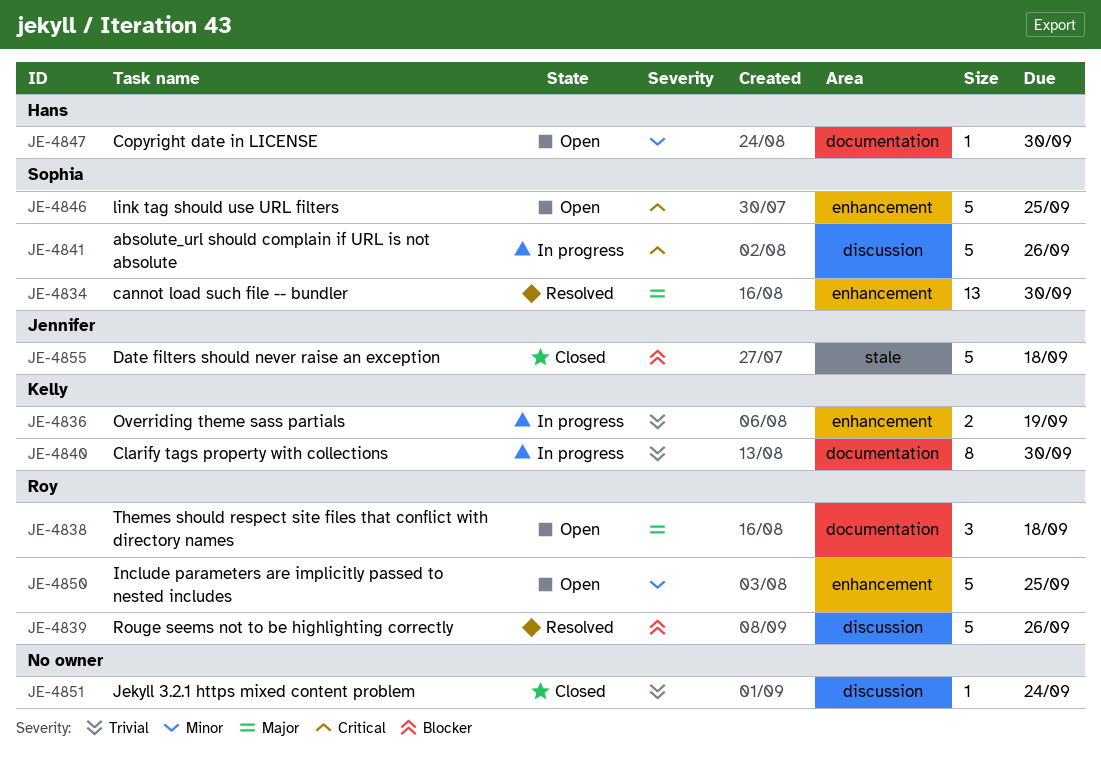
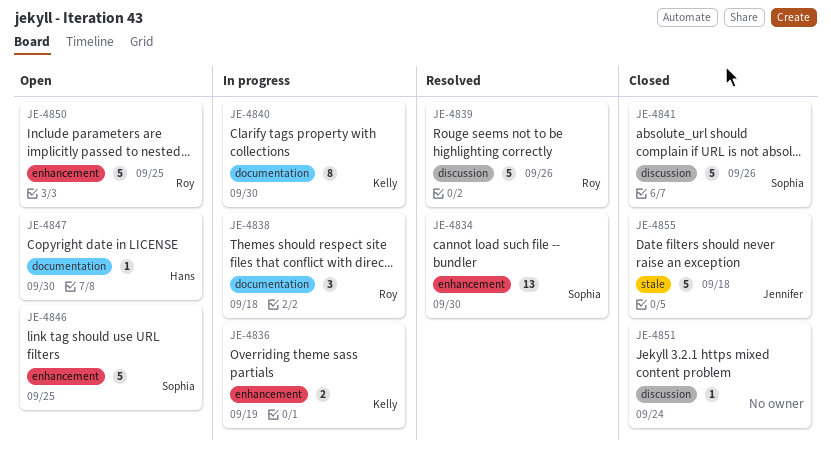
JE-4838, status: Open -> In progress
JE-4841, status: In progress -> Closed

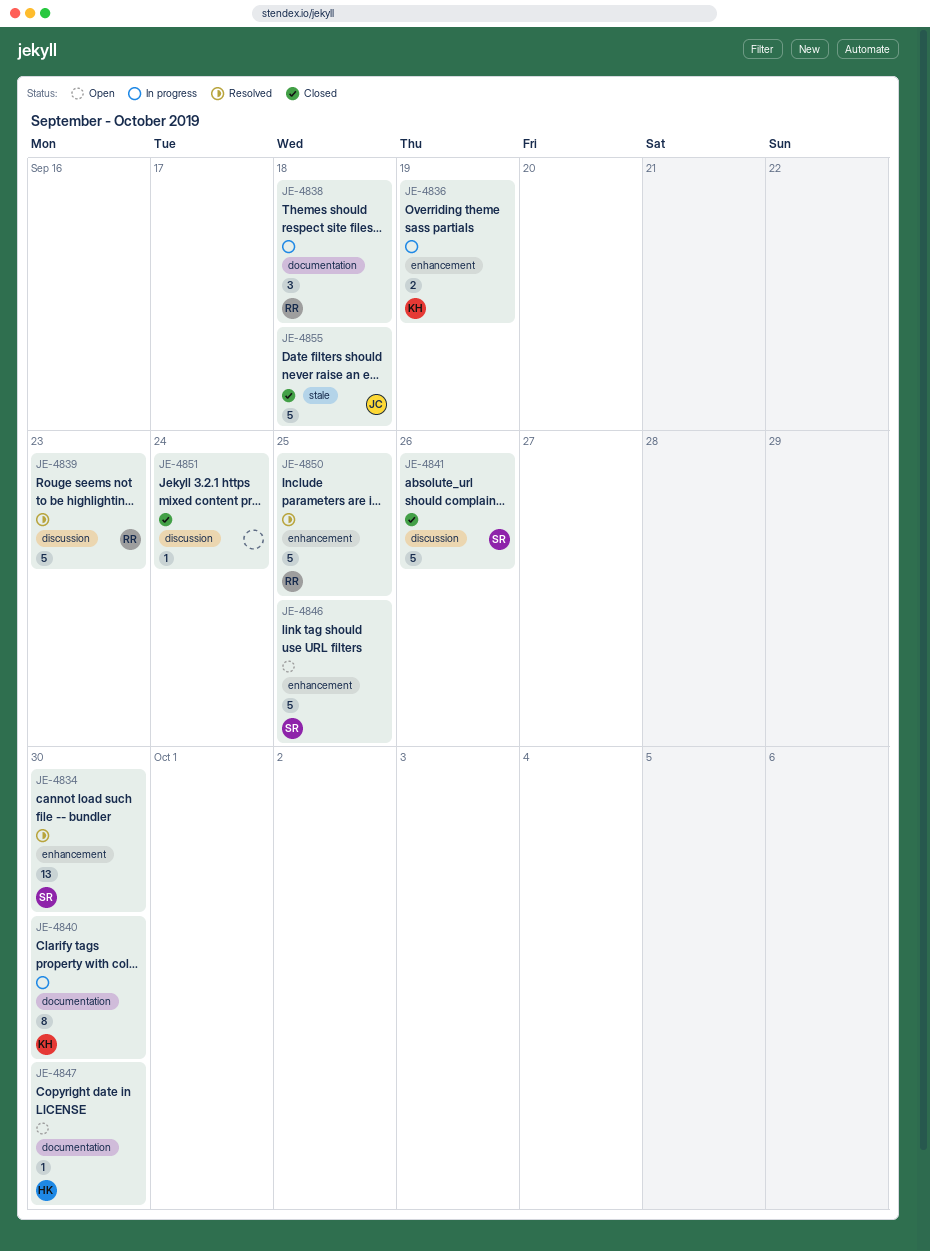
JE-4839, due: Sep 26 -> Sep 23
JE-4850, status: Open -> Resolved

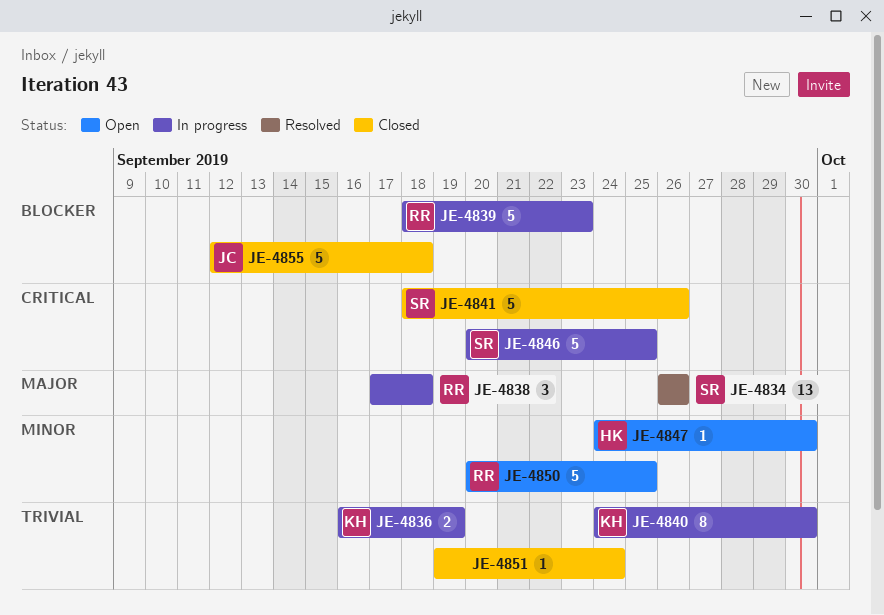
JE-4834, due: Sep 30 -> Sep 26
JE-4839, status: Resolved -> In progress
JE-4846, status: Open -> In progress
JE-4850, status: Resolved -> Open

